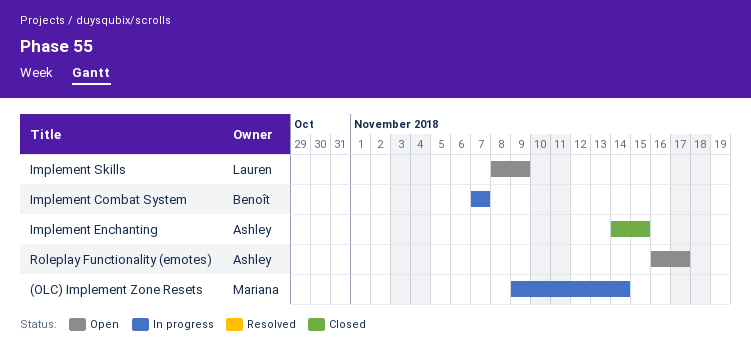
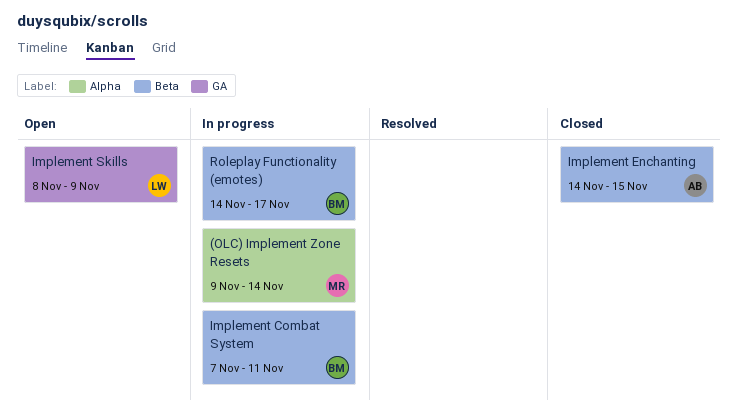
Implement Combat System, due: Nov 7 -> Nov 11
Roleplay Functionality (emotes), status: Open -> In progress
Roleplay Functionality (emotes), owner: Ashley -> Benoît
Roleplay Functionality (emotes), start: Nov 16 -> Nov 14

